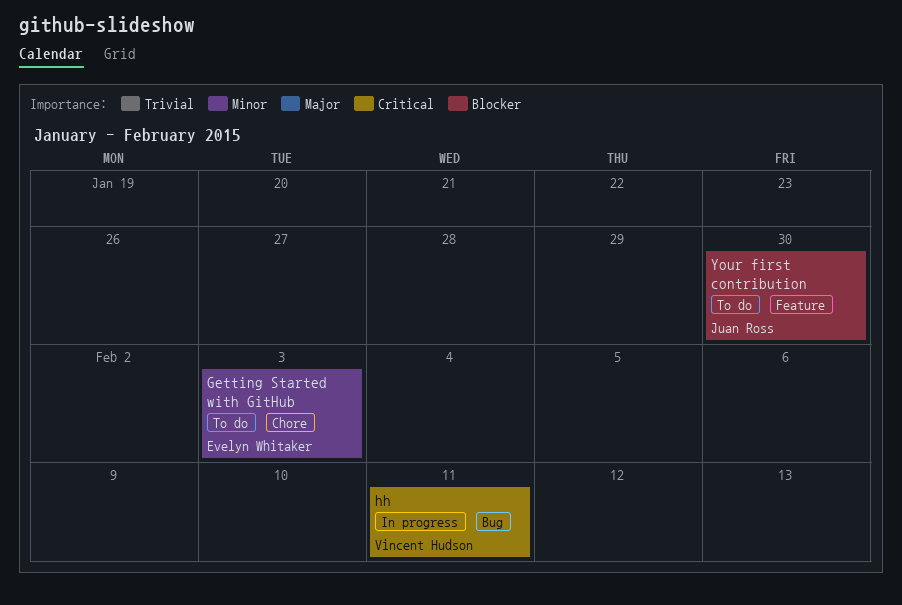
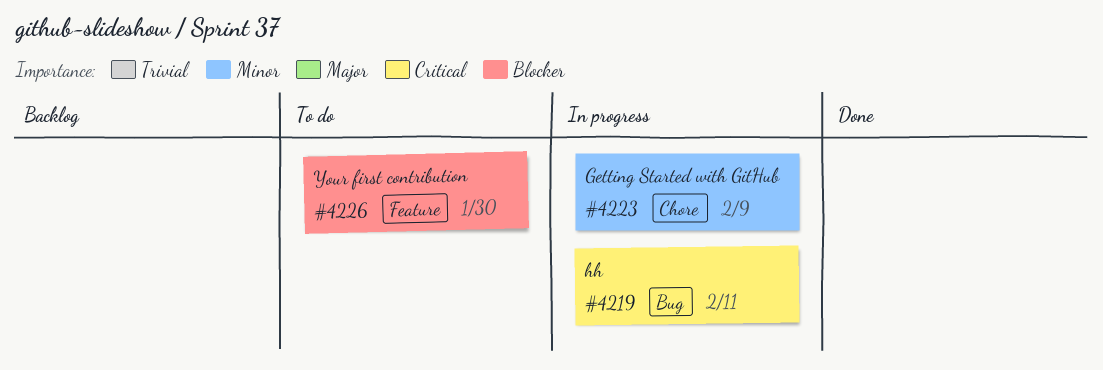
Getting Started with GitHub, status: To do -> In progress
Getting Started with GitHub, due: Feb 3 -> Feb 9

